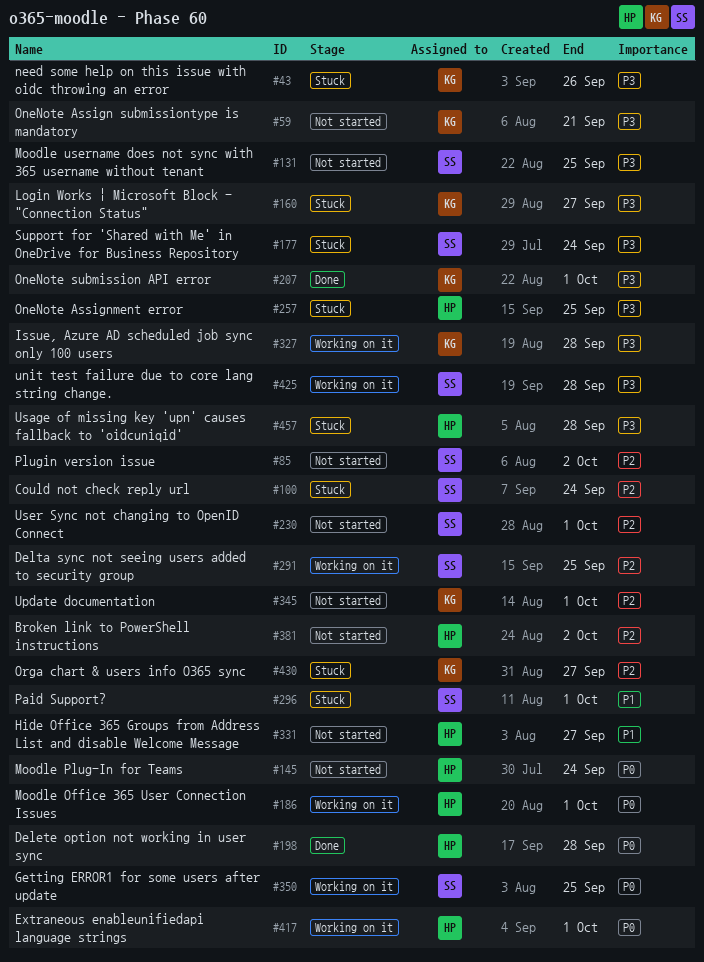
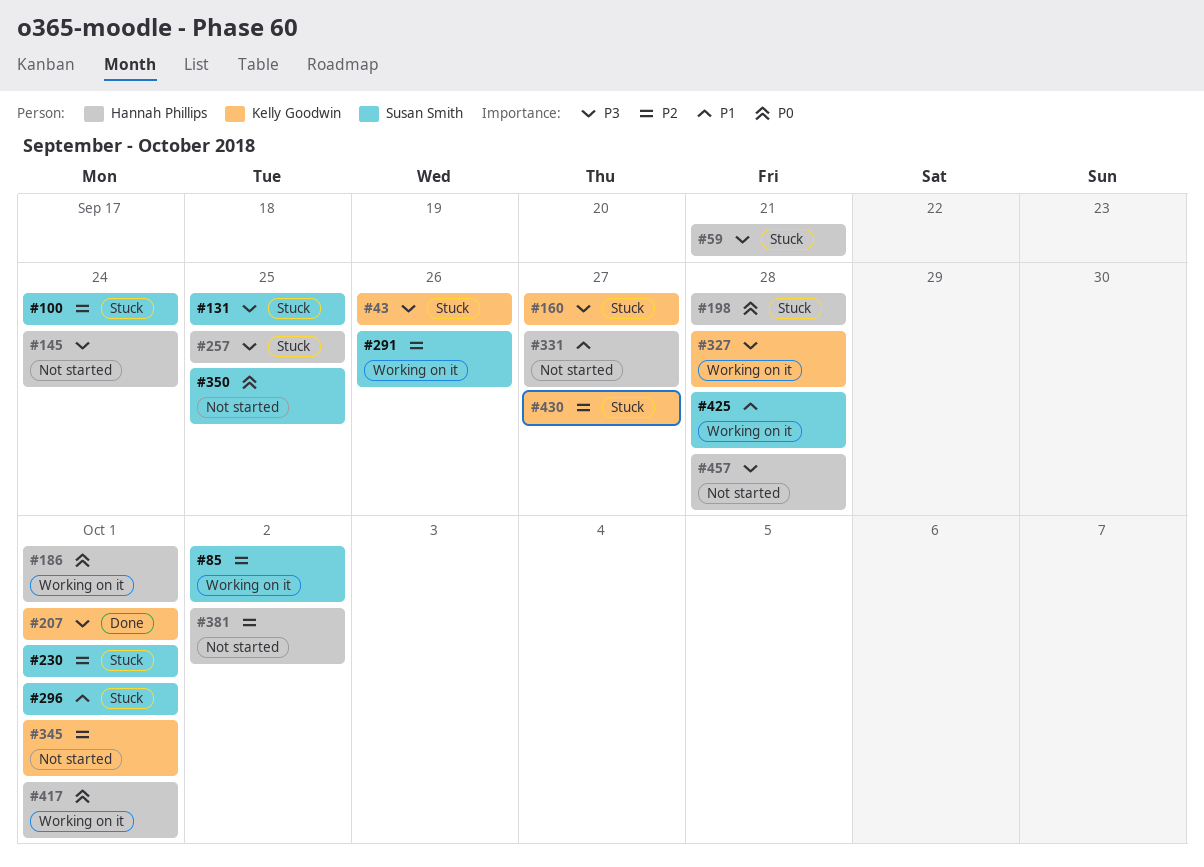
#59, status: Not started -> Stuck
#59, owner: Kelly Goodwin -> Hannah Phillips
#85, status: Not started -> Working on it
#131, status: Not started -> Stuck
#145, priority: P0 -> P3
#177: present -> none
#198, status: Done -> Stuck
#230, status: Not started -> Stuck
#291, due: Sep 25 -> Sep 26
#350, status: Working on it -> Not started
#425, priority: P3 -> P1
#457, status: Stuck -> Not started

